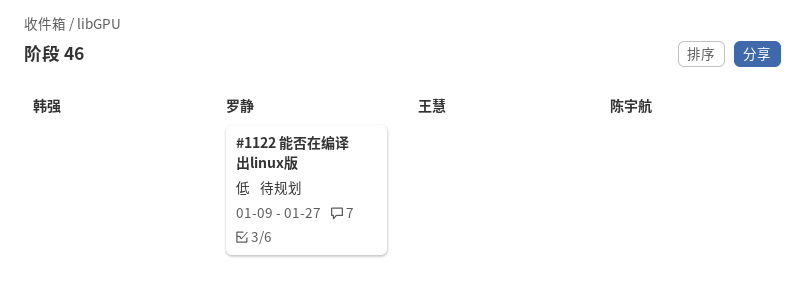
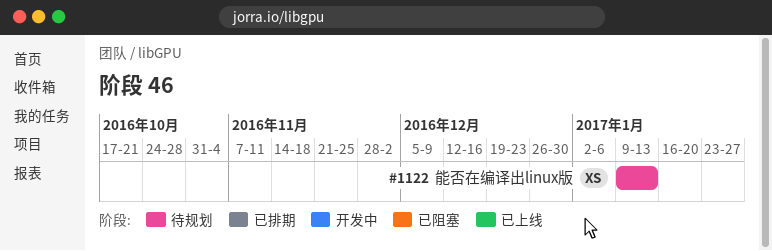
#1122, due: Jan 27 -> Jan 13

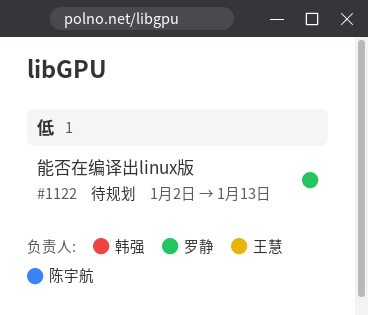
#1122, start: Jan 9 -> Jan 2

